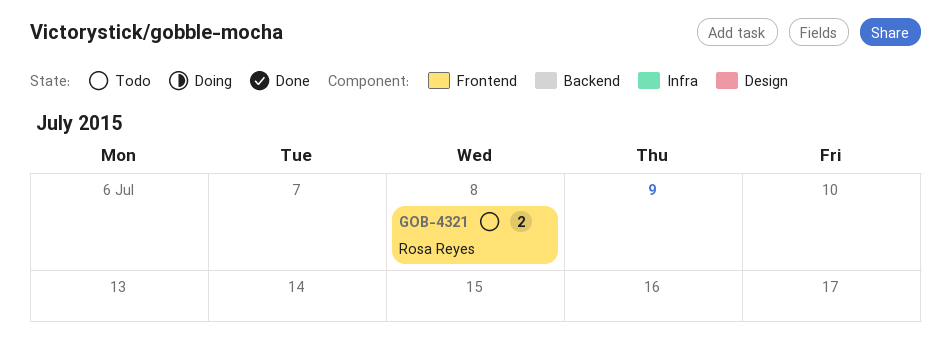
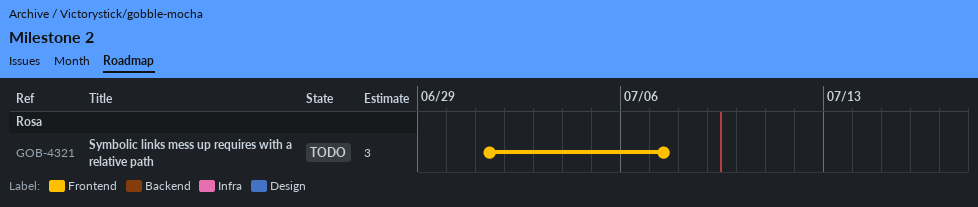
GOB-4321, estimate: 2 -> 3
GOB-4321, due: Jul 8 -> Jul 7

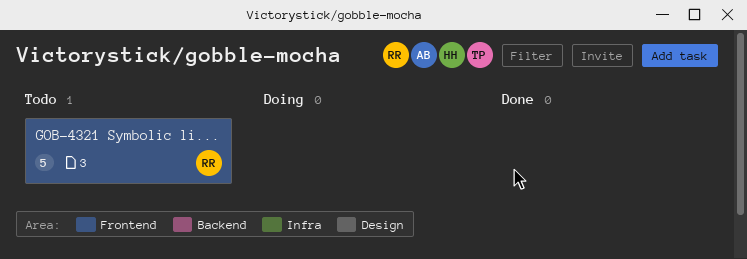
GOB-4321, estimate: 3 -> 5

